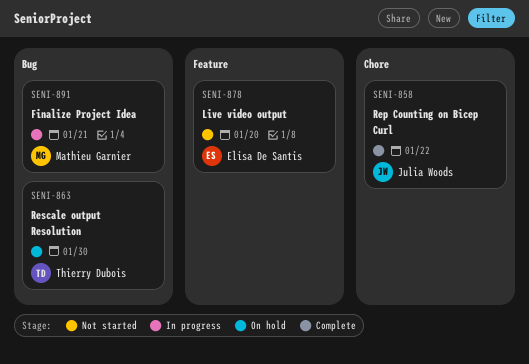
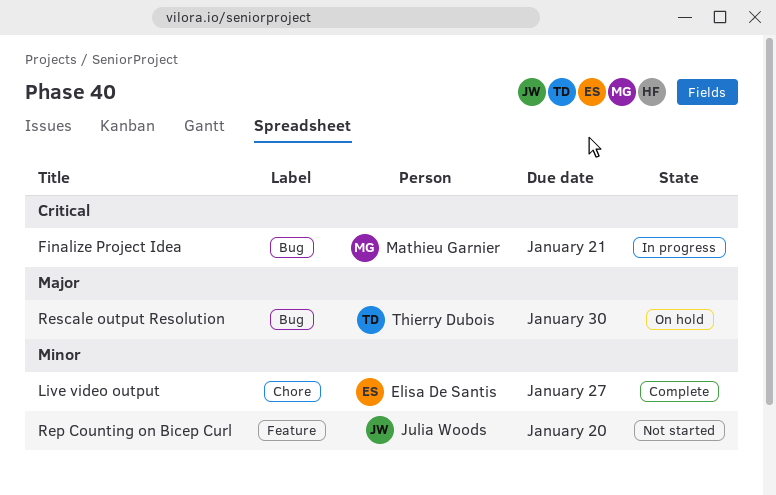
Live video output, status: Not started -> Complete
Live video output, label: Feature -> Chore
Live video output, due: Jan 20 -> Jan 27
Rep Counting on Bicep Curl, status: Complete -> Not started
Rep Counting on Bicep Curl, label: Chore -> Feature
Rep Counting on Bicep Curl, due: Jan 22 -> Jan 20

